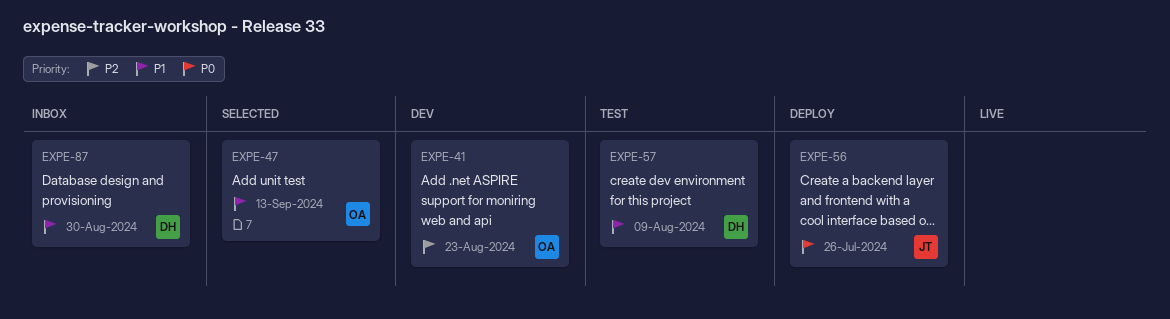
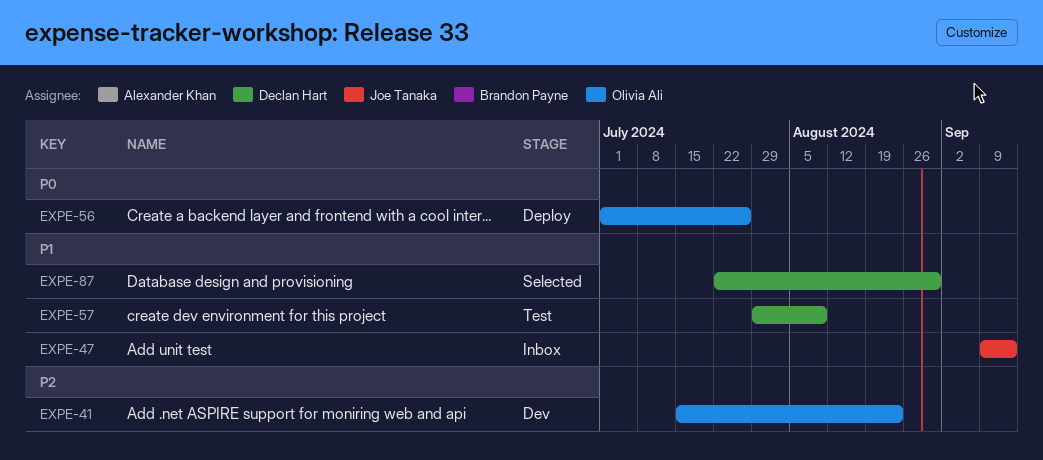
EXPE-47, status: Selected -> Inbox
EXPE-47, owner: Olivia Ali -> Joe Tanaka
EXPE-56, owner: Joe Tanaka -> Olivia Ali
EXPE-87, status: Inbox -> Selected

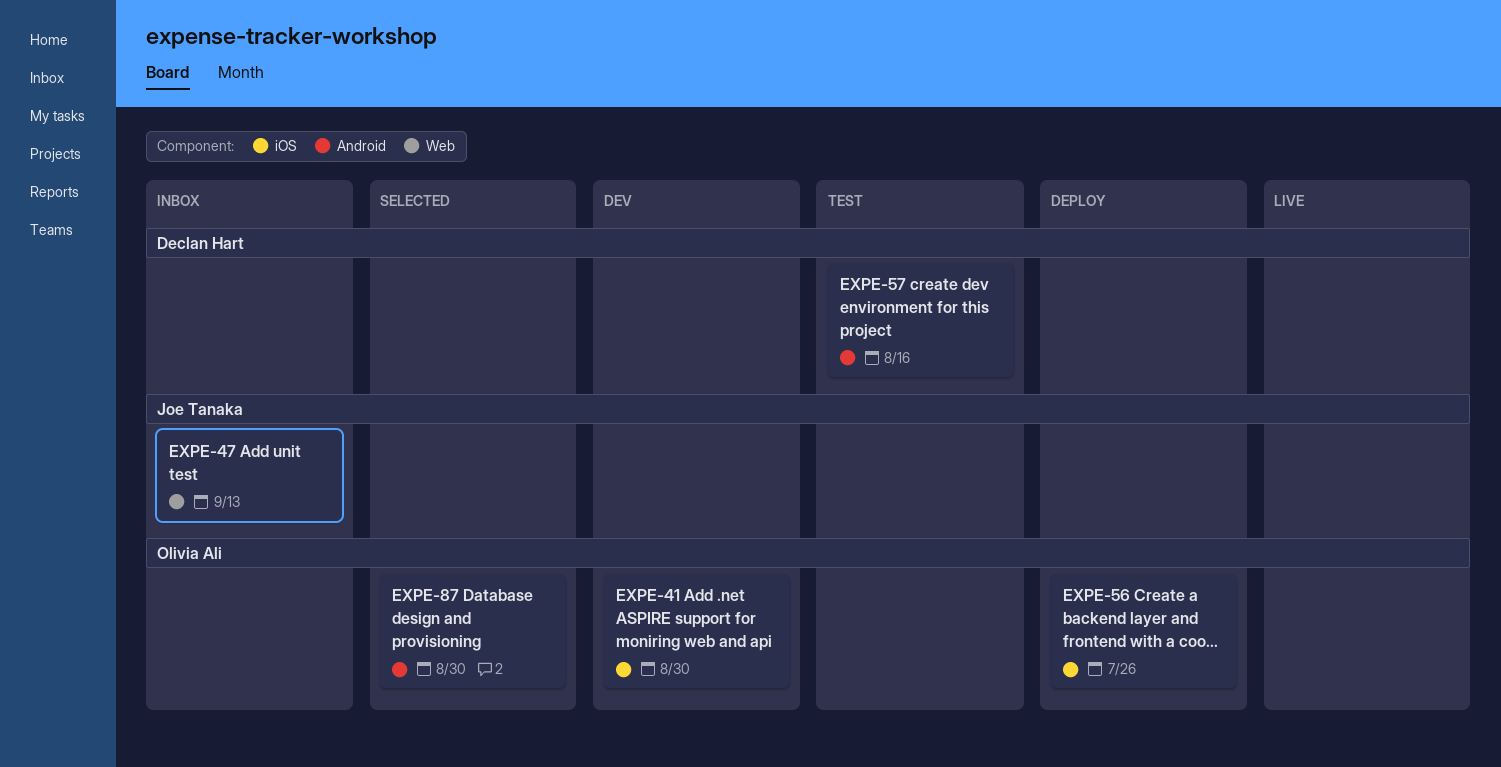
EXPE-41, due: Aug 23 -> Aug 30
EXPE-57, due: Aug 9 -> Aug 16
EXPE-87, owner: Declan Hart -> Olivia Ali

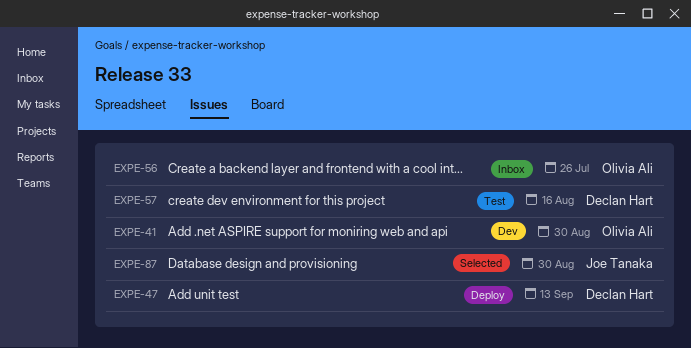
EXPE-47, status: Inbox -> Deploy
EXPE-47, owner: Joe Tanaka -> Declan Hart
EXPE-56, status: Deploy -> Inbox
EXPE-87, owner: Olivia Ali -> Joe Tanaka

